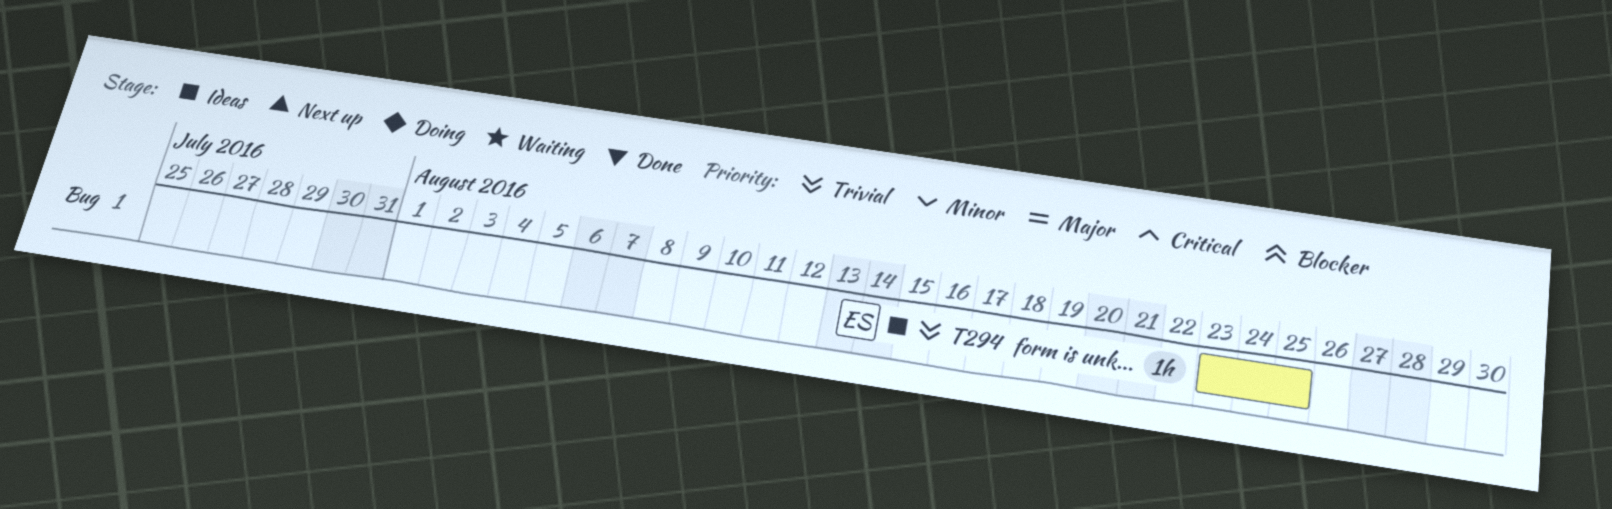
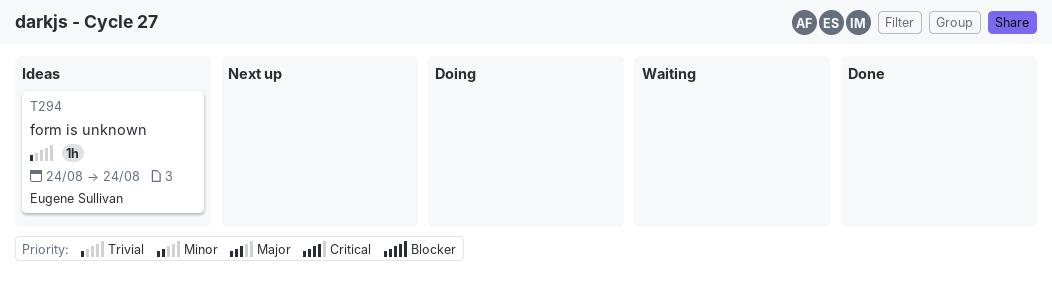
T294, start: Aug 23 -> Aug 24
T294, due: Aug 25 -> Aug 24

